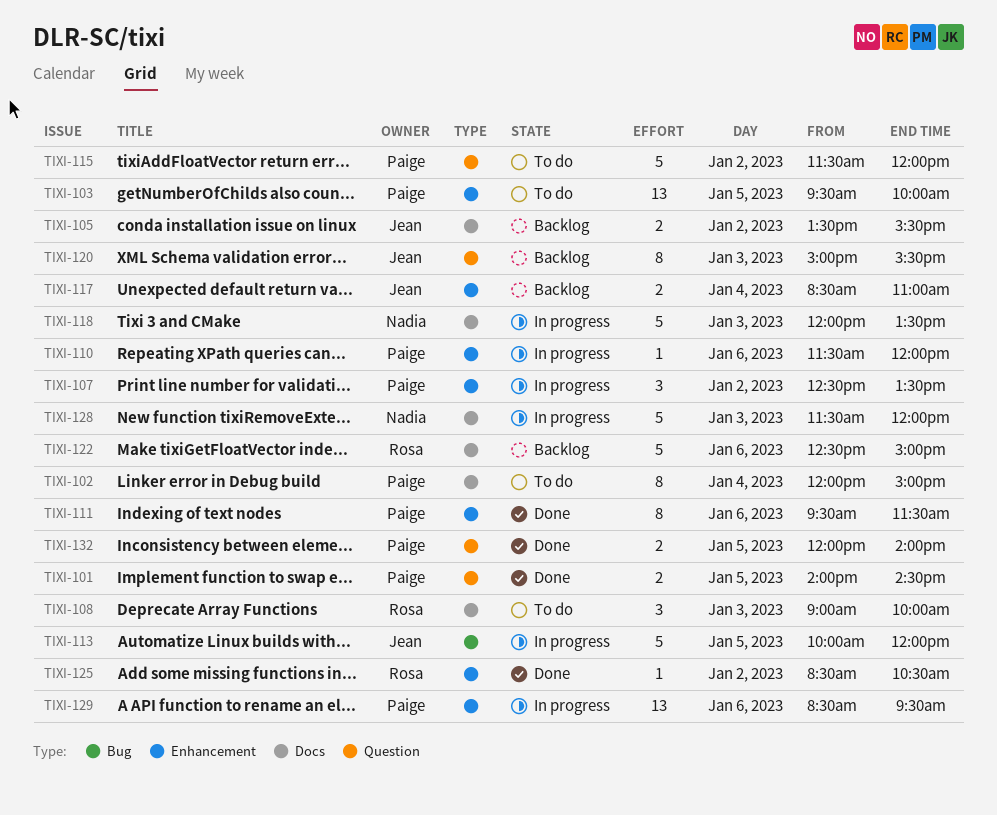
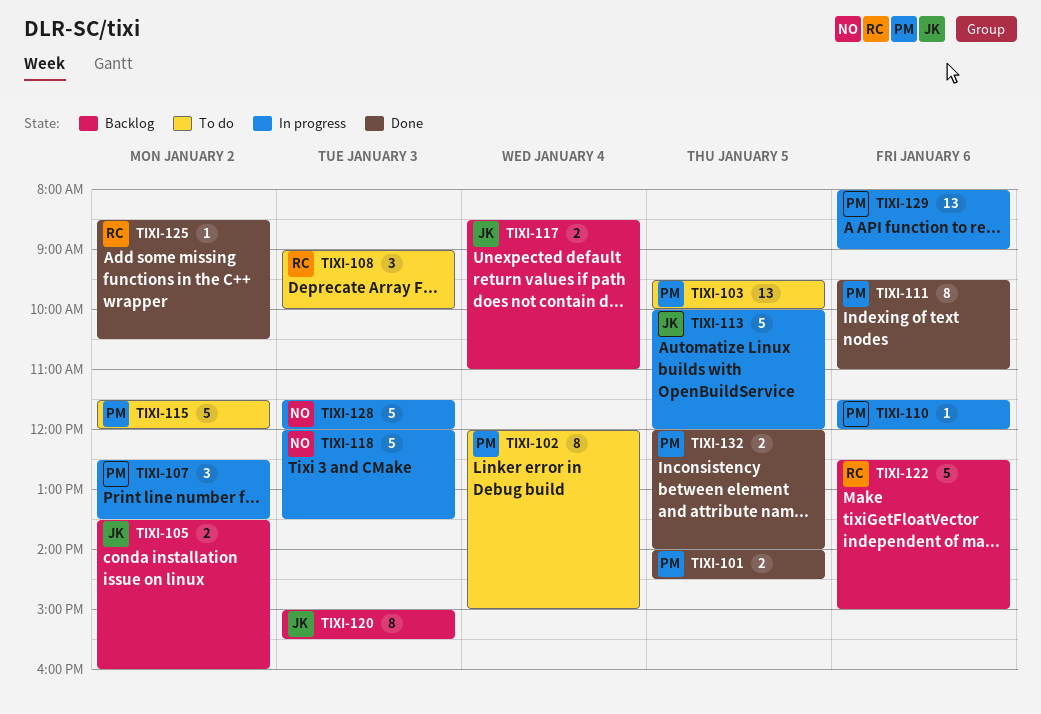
TIXI-105, ends: 15:30 -> 16:00
TIXI-111, ends: 11:30 -> 11:00
TIXI-129, begins: 08:30 -> 08:00
TIXI-129, ends: 09:30 -> 09:00

